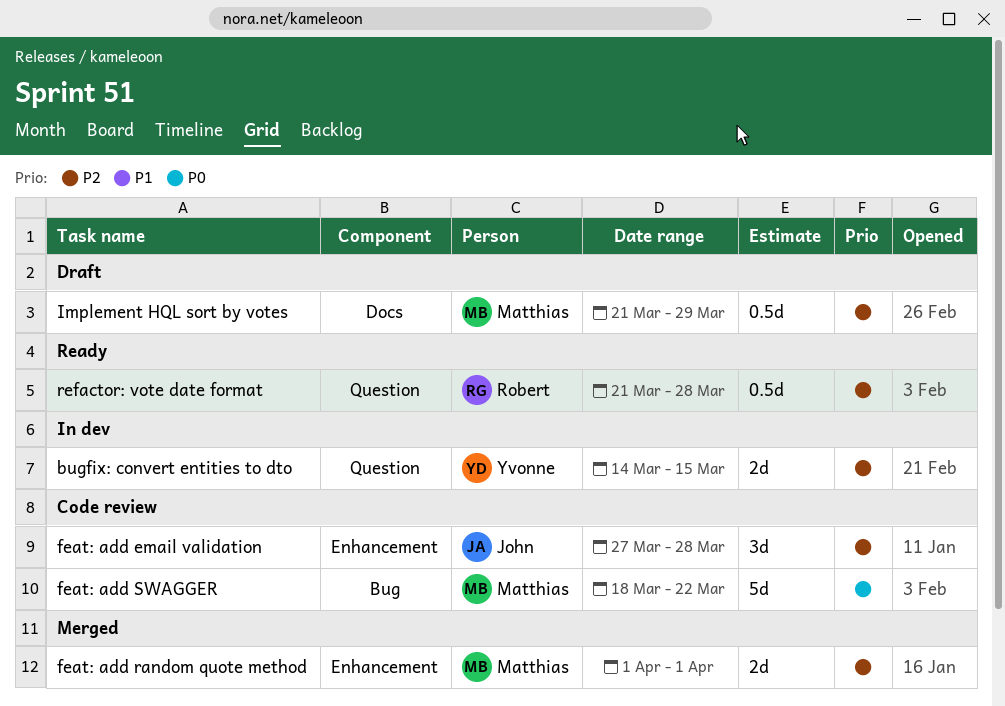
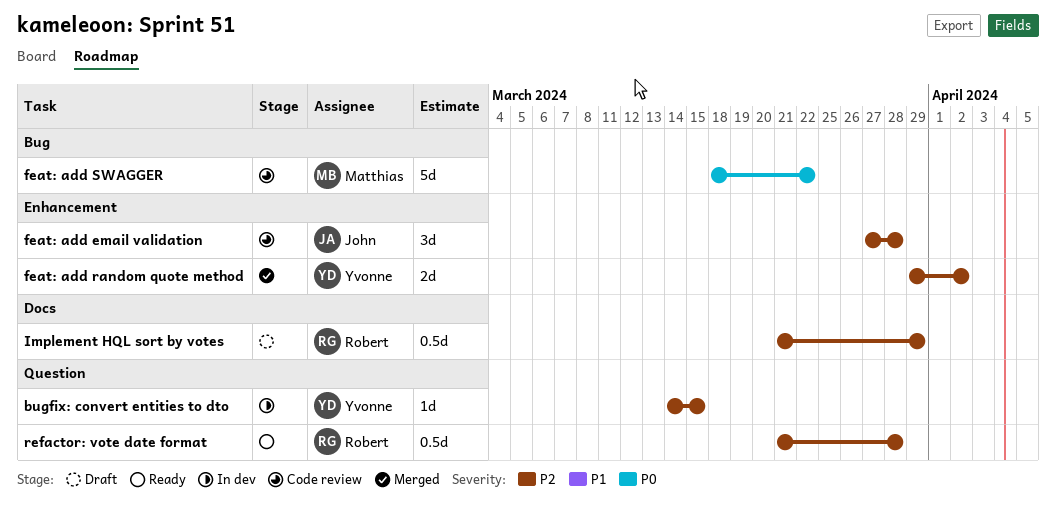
bugfix: convert entities to dto, estimate: 2d -> 1d
feat: add random quote method, owner: Matthias -> Yvonne
feat: add random quote method, start: Apr 1 -> Mar 29
feat: add random quote method, due: Apr 1 -> Apr 2
Implement HQL sort by votes, owner: Matthias -> Robert

